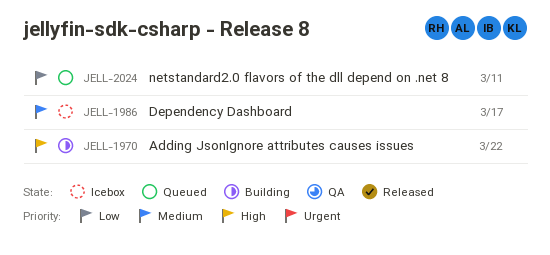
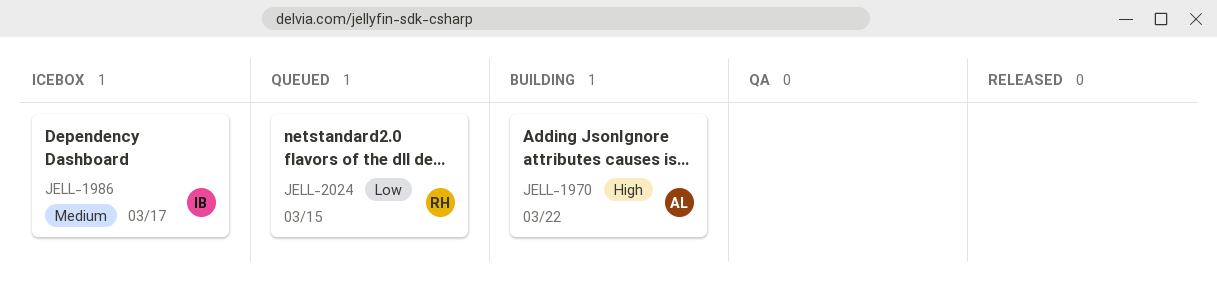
JELL-2024, due: Mar 11 -> Mar 15

